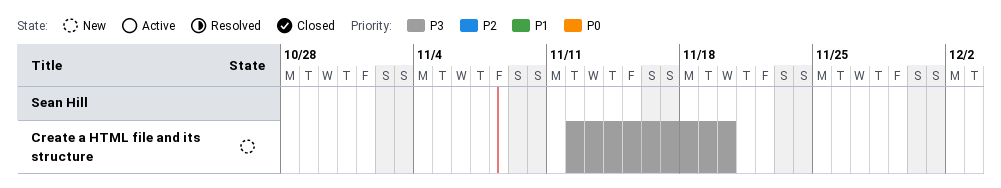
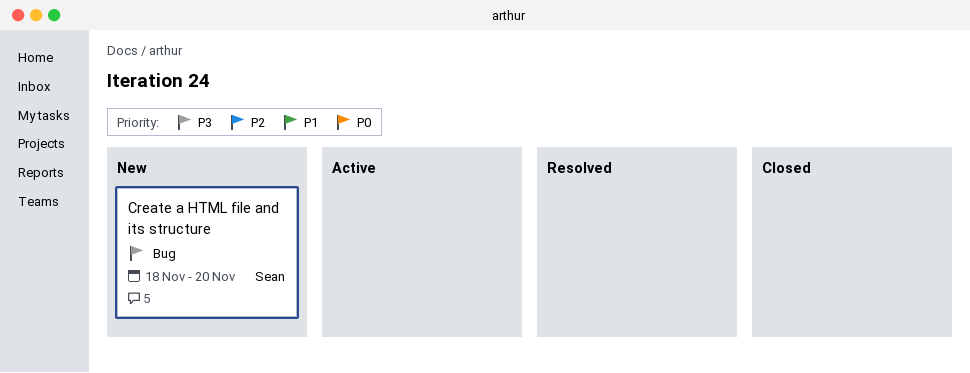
Create a HTML file and its structure, start: Nov 12 -> Nov 18

